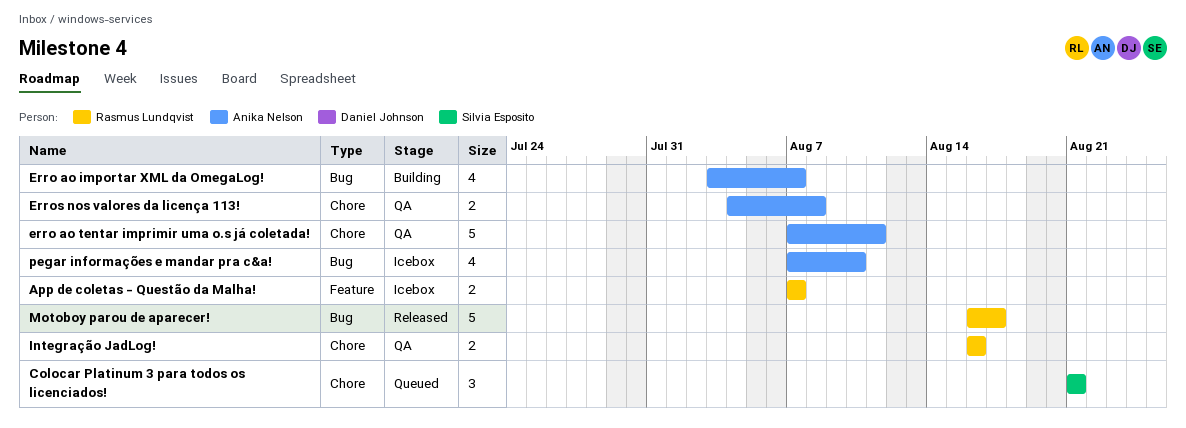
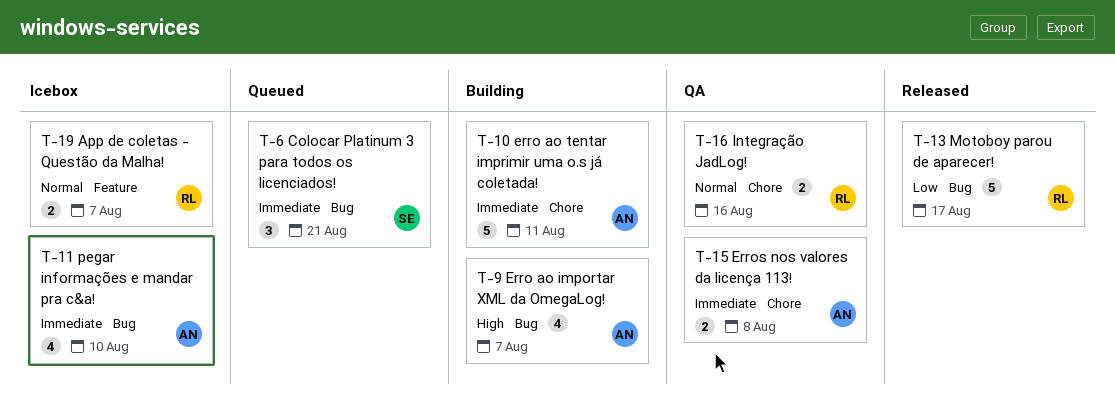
Colocar Platinum 3 para todos os licenciados!, label: Chore -> Bug
erro ao tentar imprimir uma o.s já coletada!, status: QA -> Building

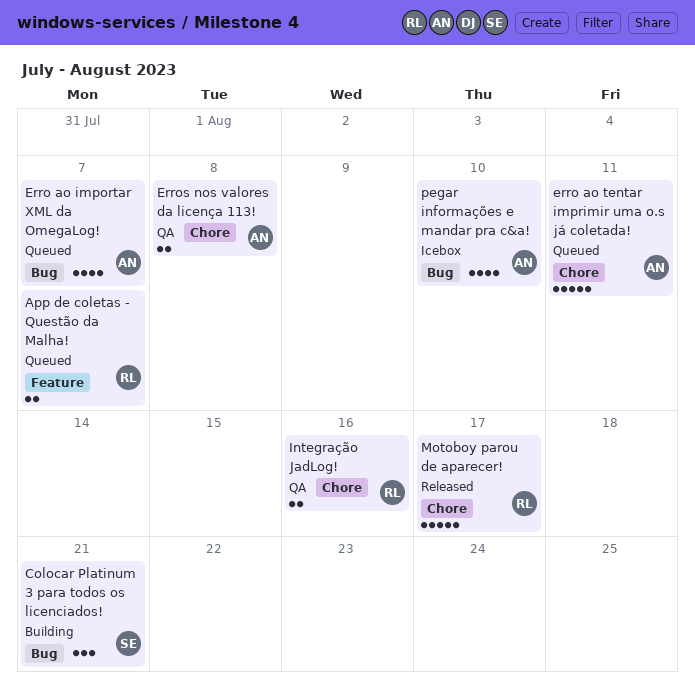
App de coletas - Questão da Malha!, status: Icebox -> Queued
Colocar Platinum 3 para todos os licenciados!, status: Queued -> Building
Erro ao importar XML da OmegaLog!, status: Building -> Queued
erro ao tentar imprimir uma o.s já coletada!, status: Building -> Queued
Motoboy parou de aparecer!, label: Bug -> Chore

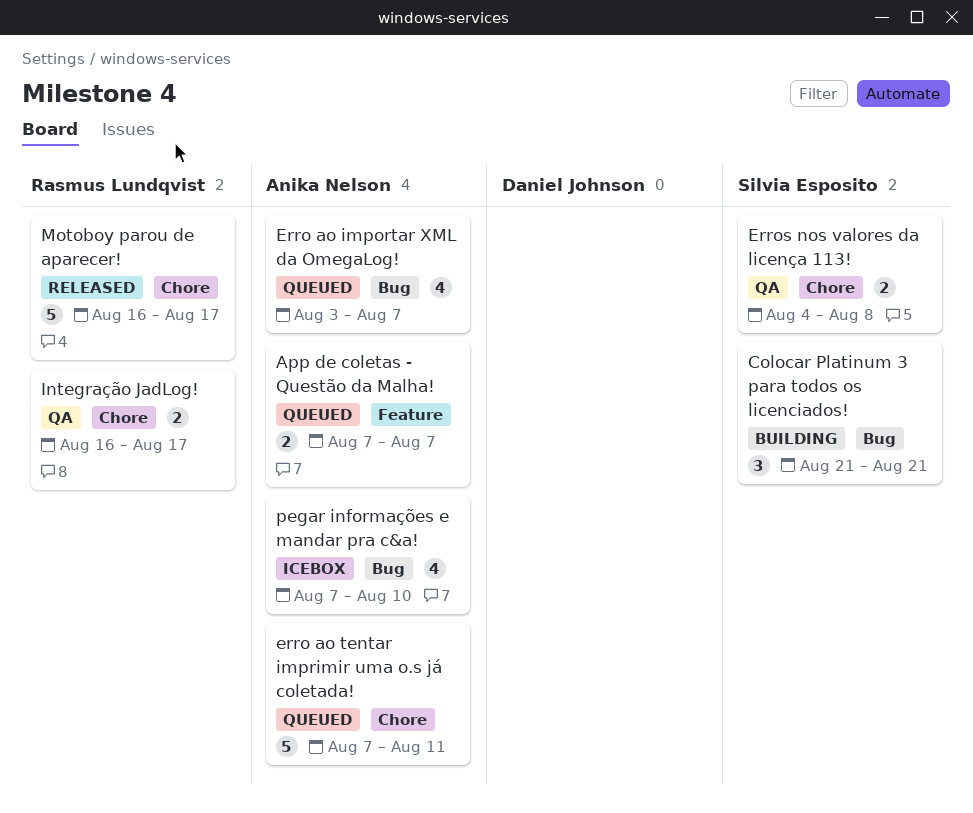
App de coletas - Questão da Malha!, owner: Rasmus Lundqvist -> Anika Nelson
Erros nos valores da licença 113!, owner: Anika Nelson -> Silvia Esposito
Integração JadLog!, due: Aug 16 -> Aug 17

